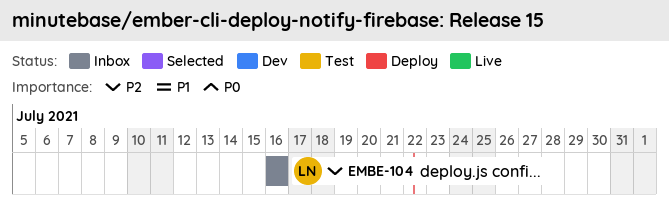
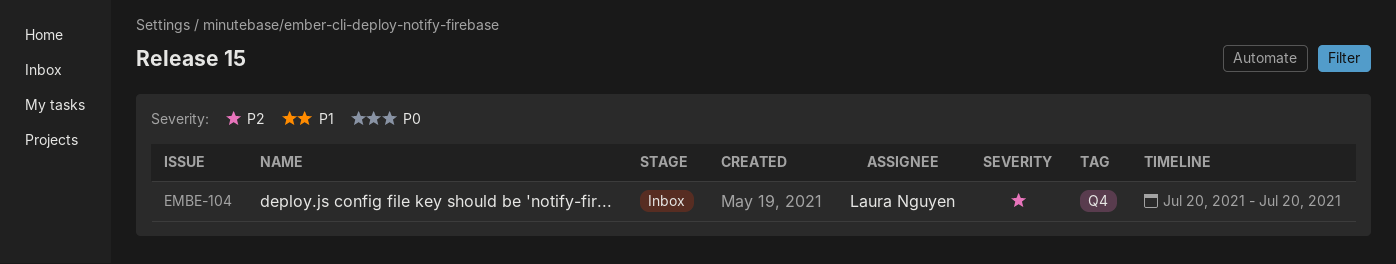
EMBE-104, start: Jul 16 -> Jul 20
EMBE-104, due: Jul 16 -> Jul 20

